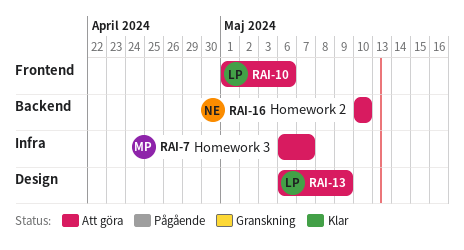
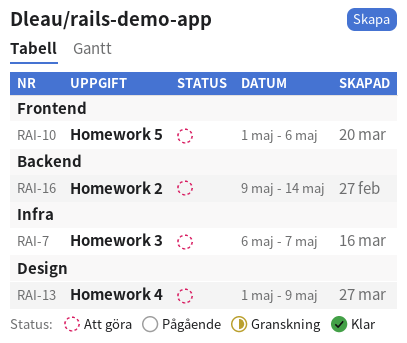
RAI-13, start: May 6 -> May 1
RAI-16, start: May 10 -> May 9
RAI-16, due: May 10 -> May 14

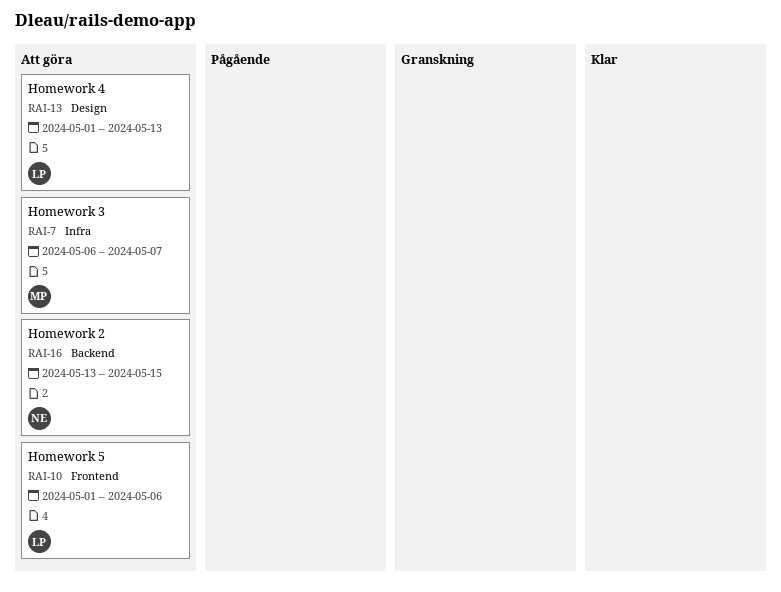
RAI-13, due: May 9 -> May 13
RAI-16, start: May 9 -> May 13
RAI-16, due: May 14 -> May 15

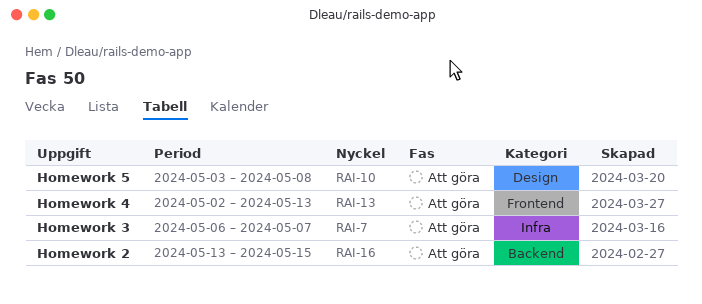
RAI-10, label: Frontend -> Design
RAI-10, start: May 1 -> May 3
RAI-10, due: May 6 -> May 8
RAI-13, label: Design -> Frontend
RAI-13, start: May 1 -> May 2

